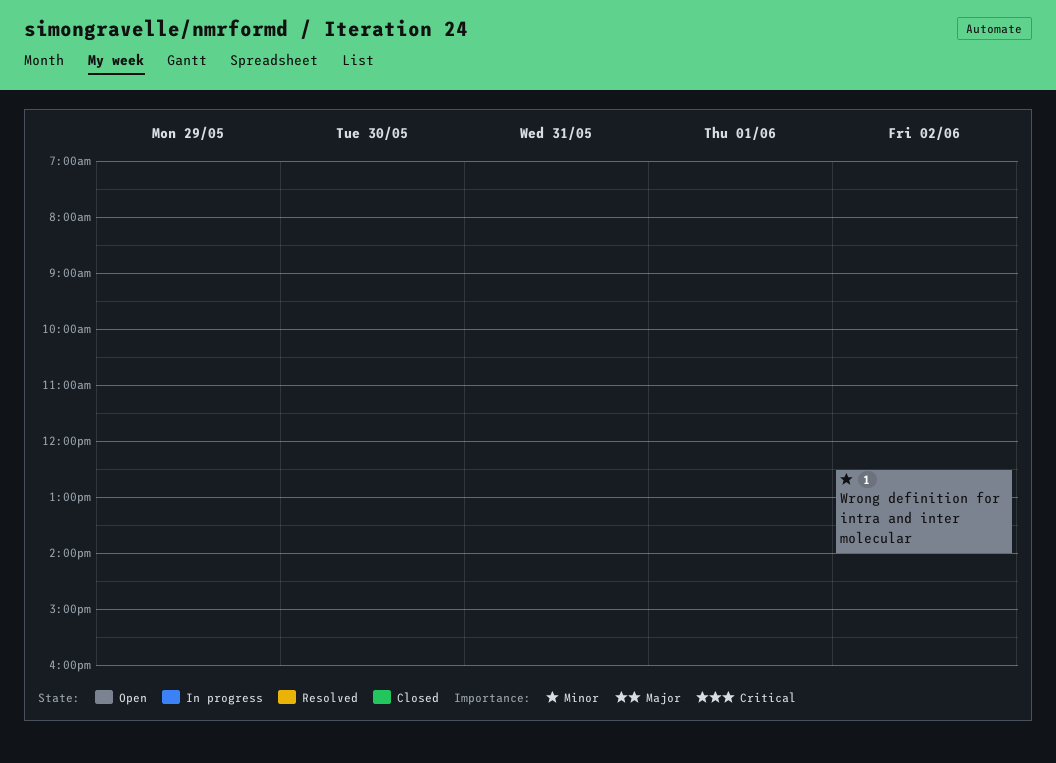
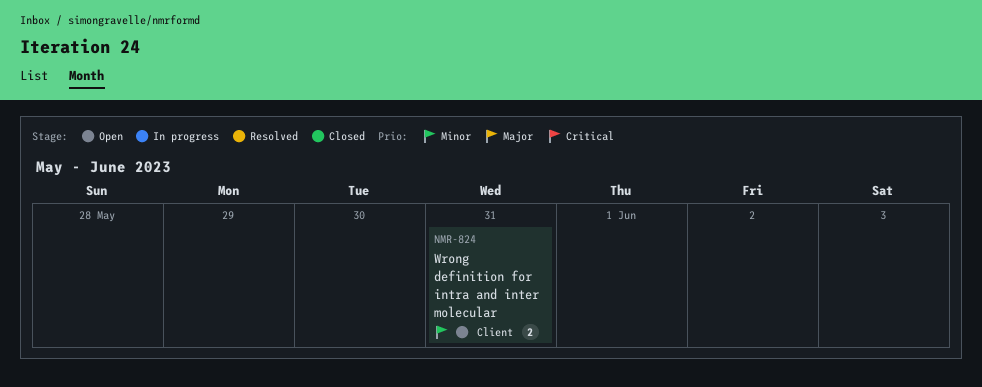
Wrong definition for intra and inter molecular, estimate: 1 -> 2
Wrong definition for intra and inter molecular, day: Jun 2 -> May 31

